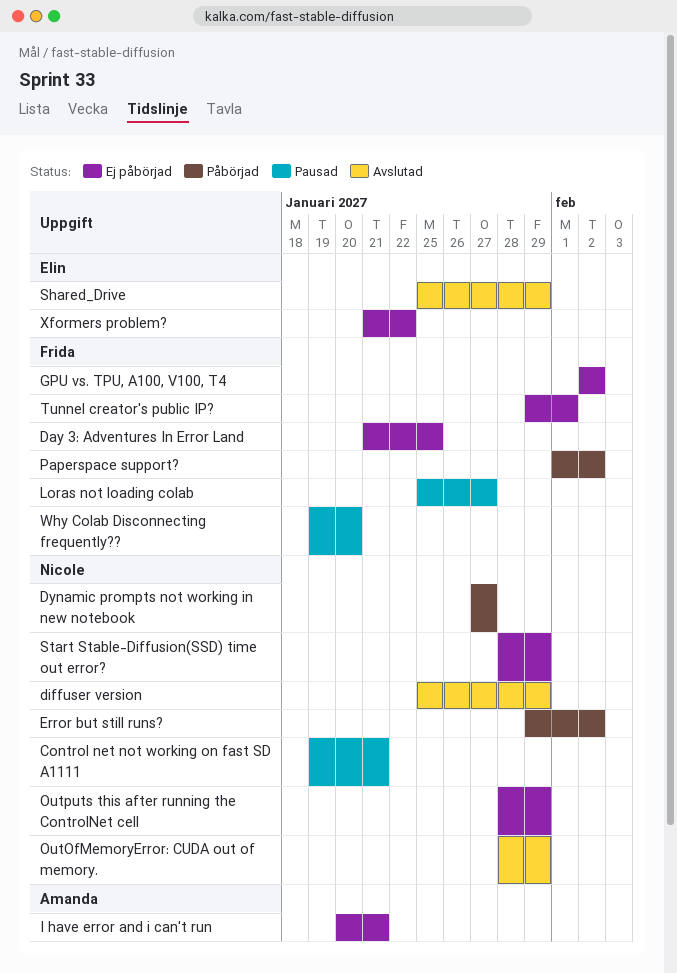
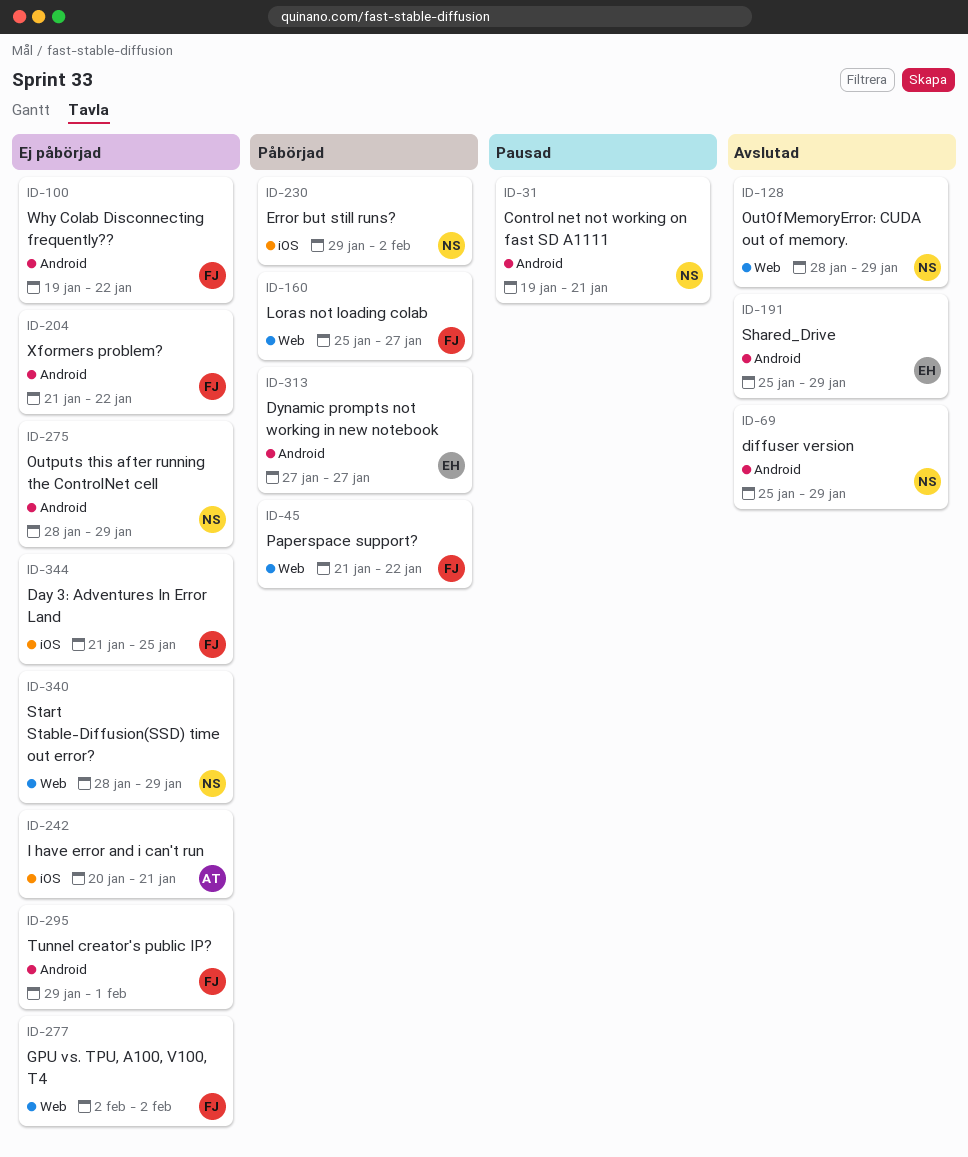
Dynamic prompts not working in new notebook, owner: Nicole -> Elin
Loras not loading colab, status: Pausad -> Påbörjad
Paperspace support?, start: Feb 1 -> Jan 21
Paperspace support?, due: Feb 2 -> Jan 22
Why Colab Disconnecting frequently??, status: Pausad -> Ej påbörjad
Why Colab Disconnecting frequently??, due: Jan 20 -> Jan 22
Xformers problem?, owner: Elin -> Frida

